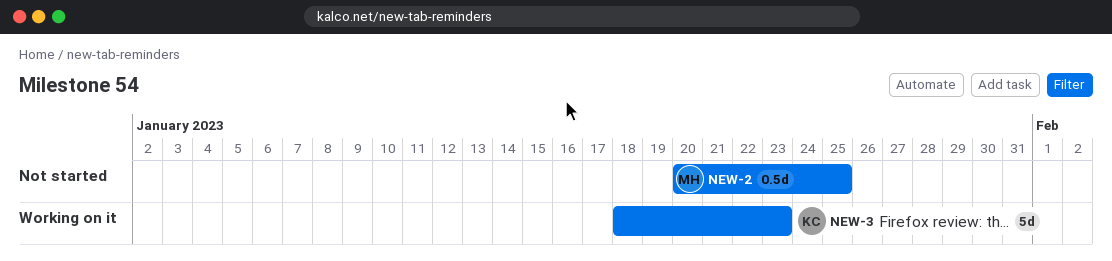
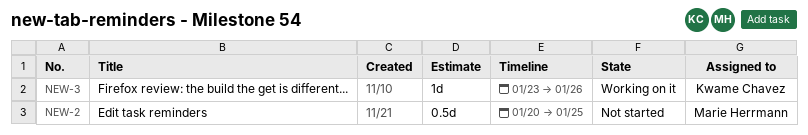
NEW-3, estimate: 5d -> 1d
NEW-3, start: Jan 18 -> Jan 23
NEW-3, due: Jan 23 -> Jan 26

